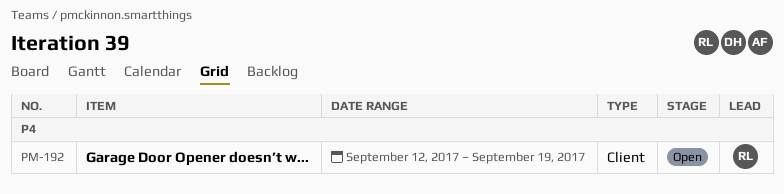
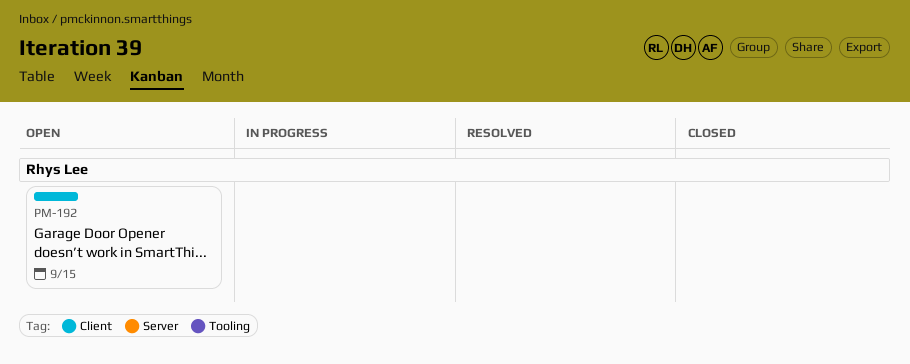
PM-192, due: Sep 19 -> Sep 15

